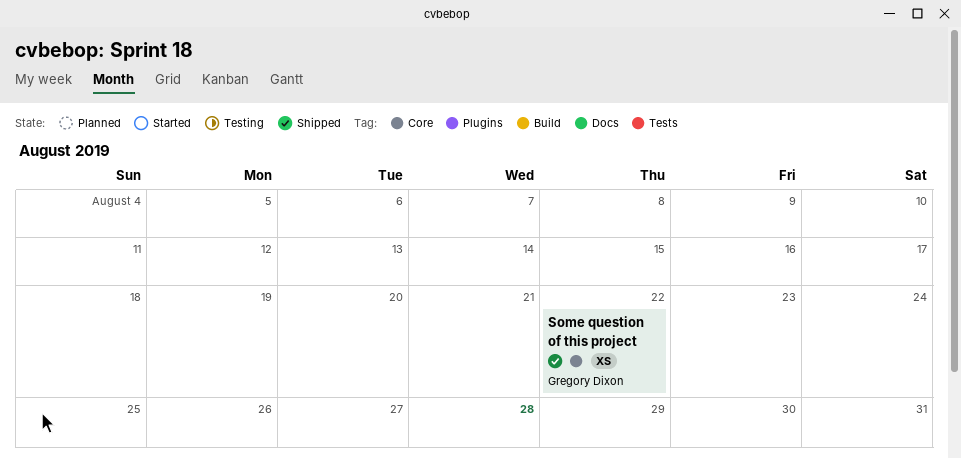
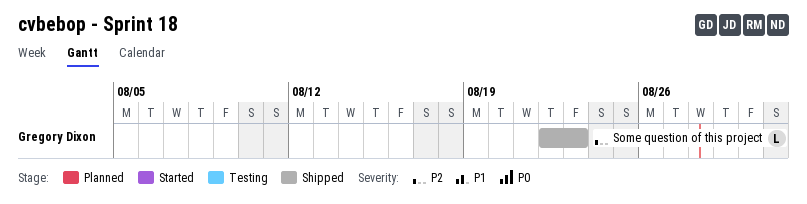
Some question of this project, estimate: XS -> L
Some question of this project, due: Aug 22 -> Aug 23

